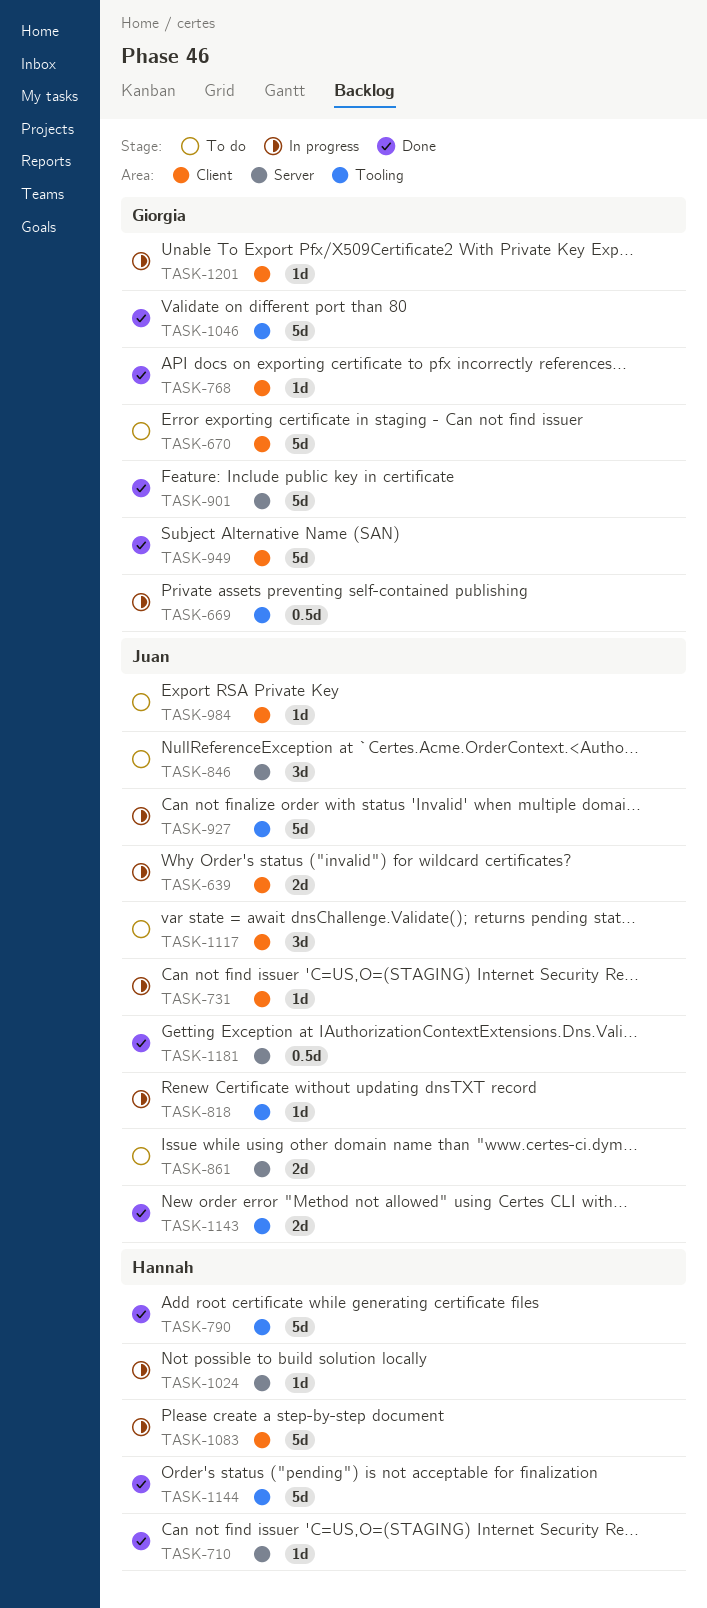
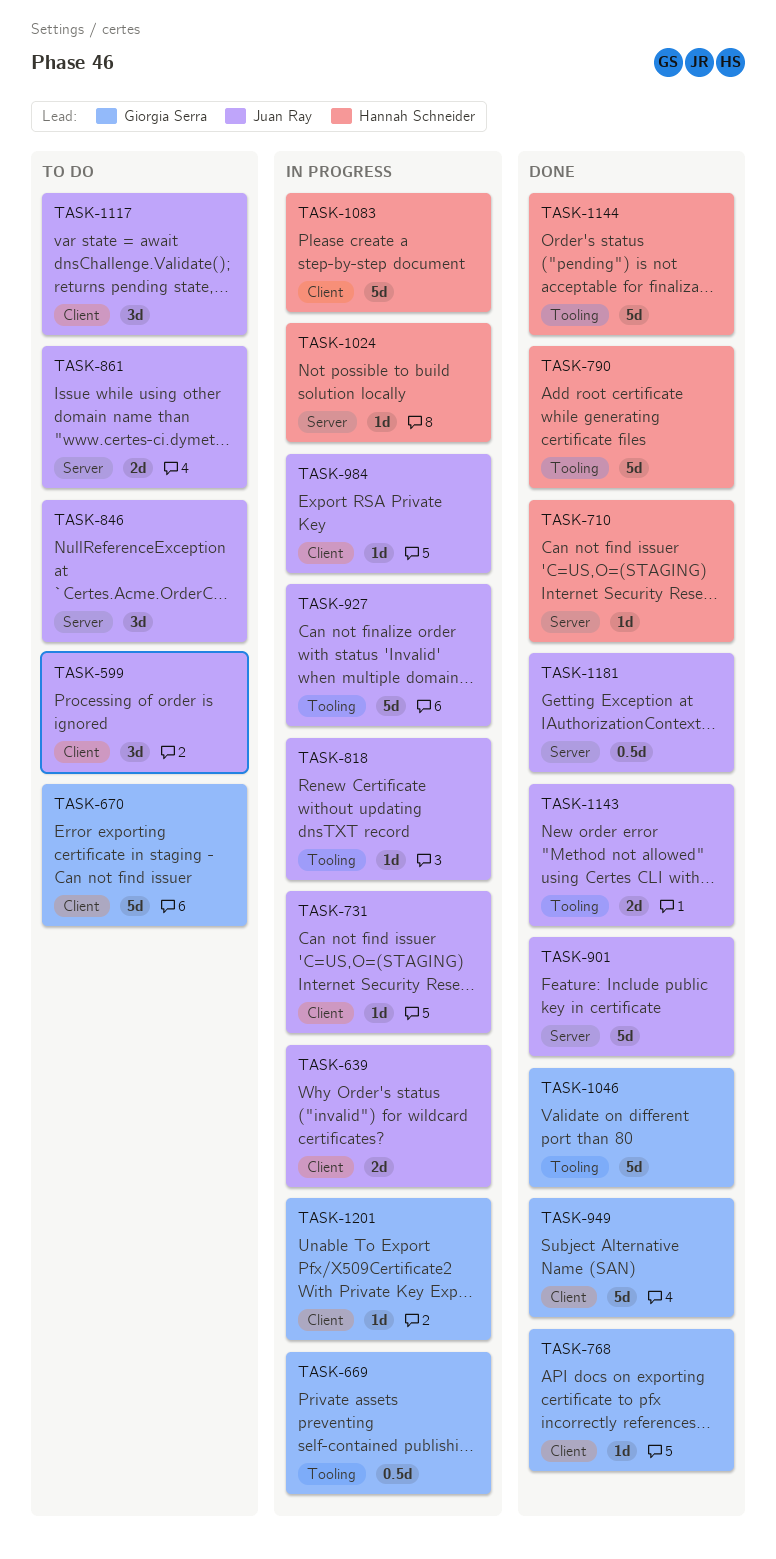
TASK-599: none -> present
TASK-901, owner: Giorgia Serra -> Juan Ray
TASK-984, status: To do -> In progress

